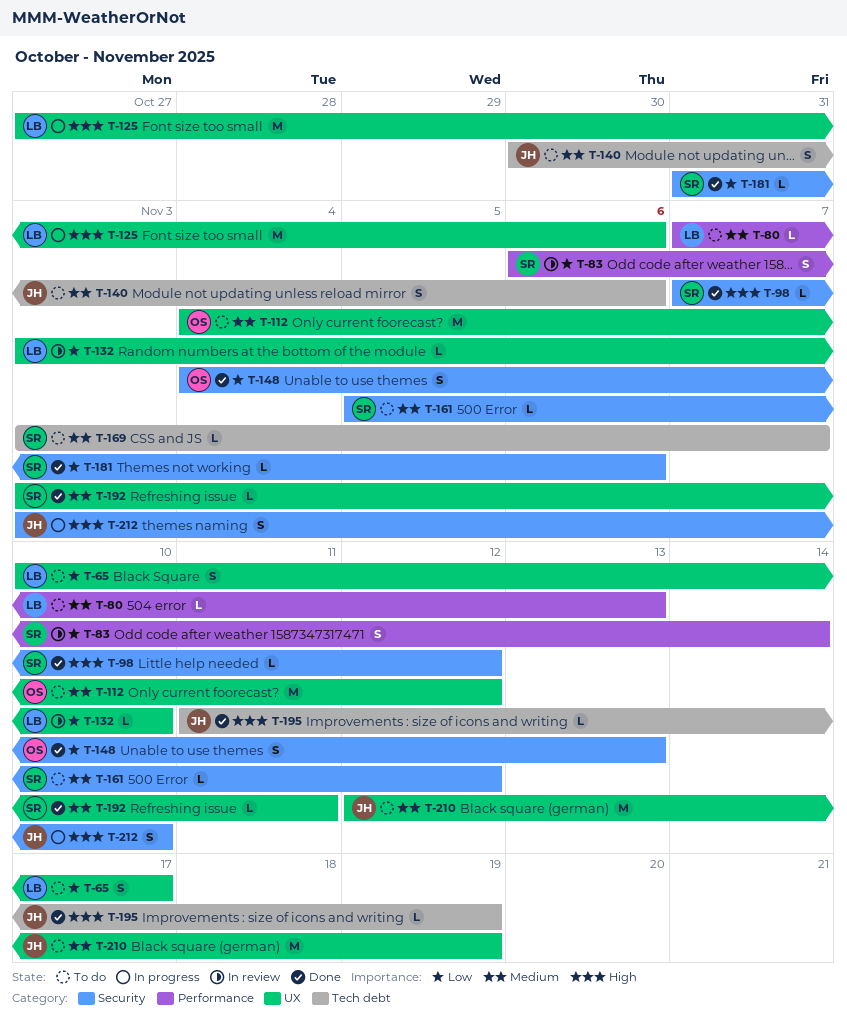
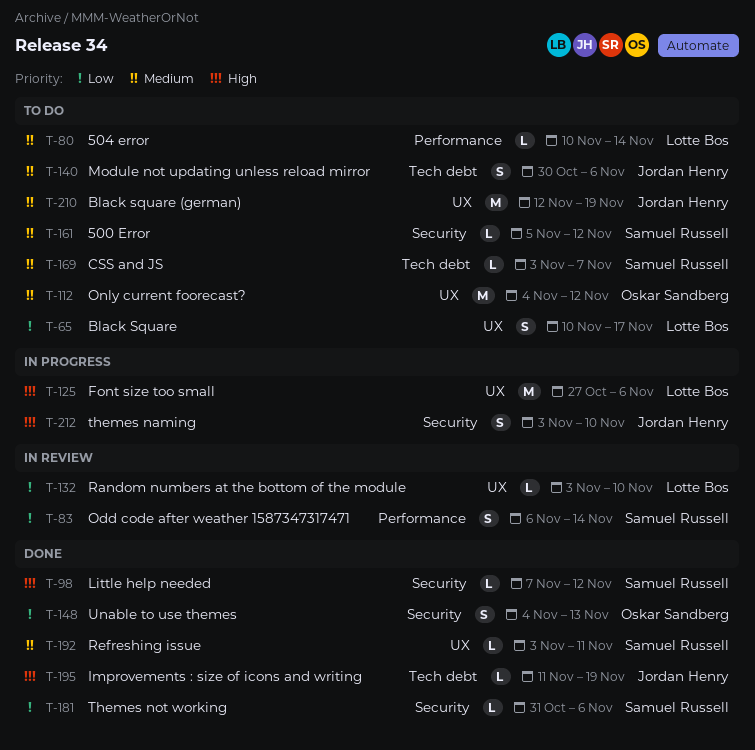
T-80, start: Nov 7 -> Nov 10
T-80, due: Nov 13 -> Nov 14

